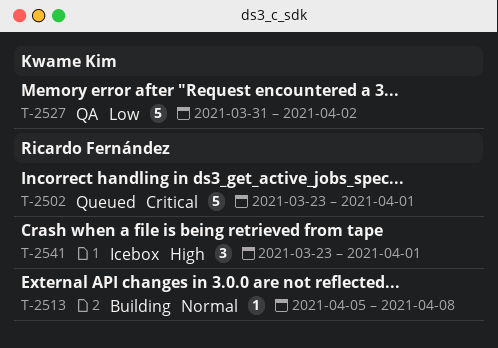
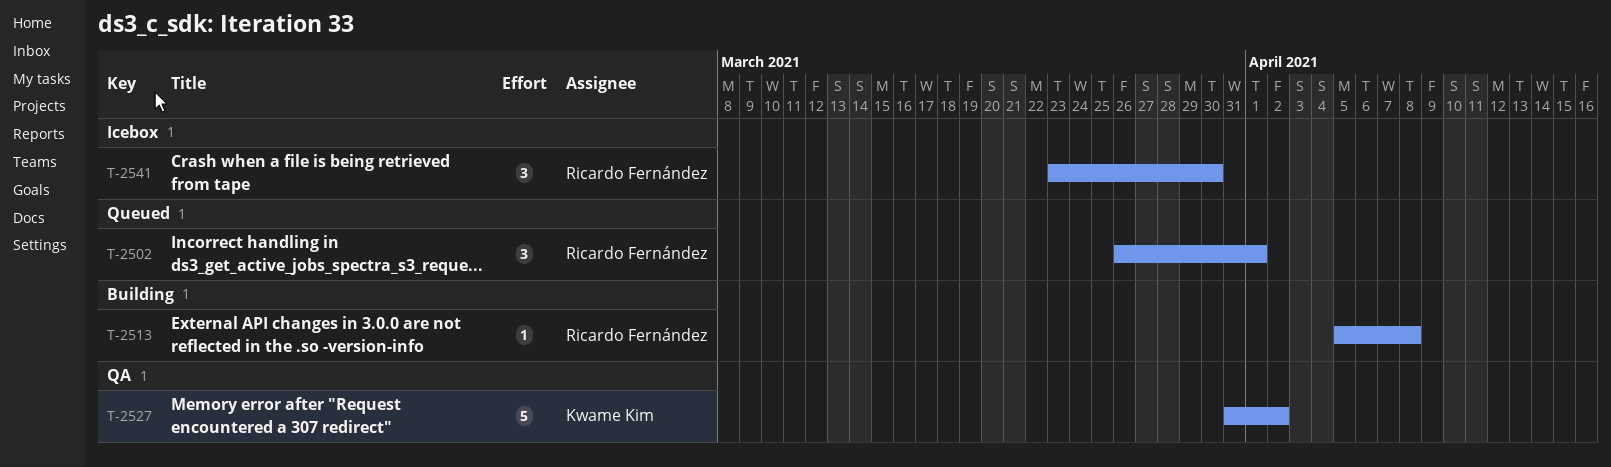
T-2502, estimate: 5 -> 3
T-2502, start: Mar 23 -> Mar 26
T-2541, due: Apr 1 -> Mar 30

